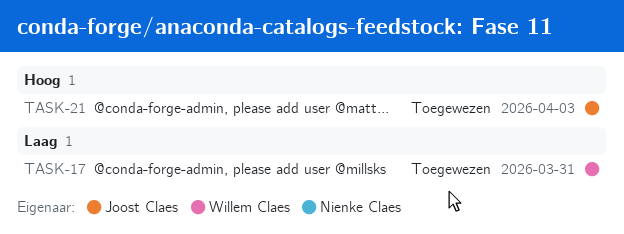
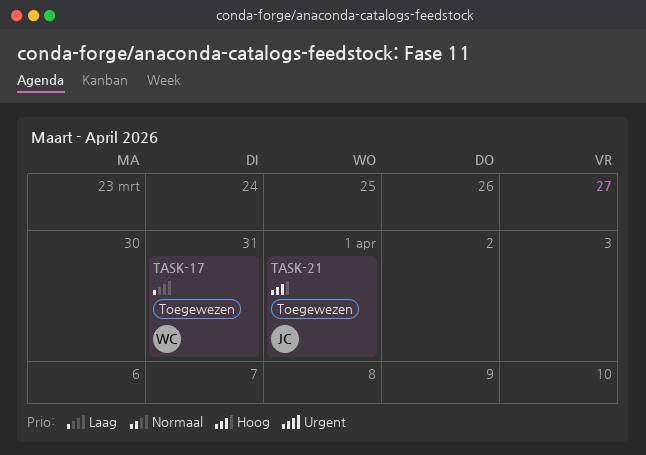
TASK-21, due: Apr 3 -> Apr 1

